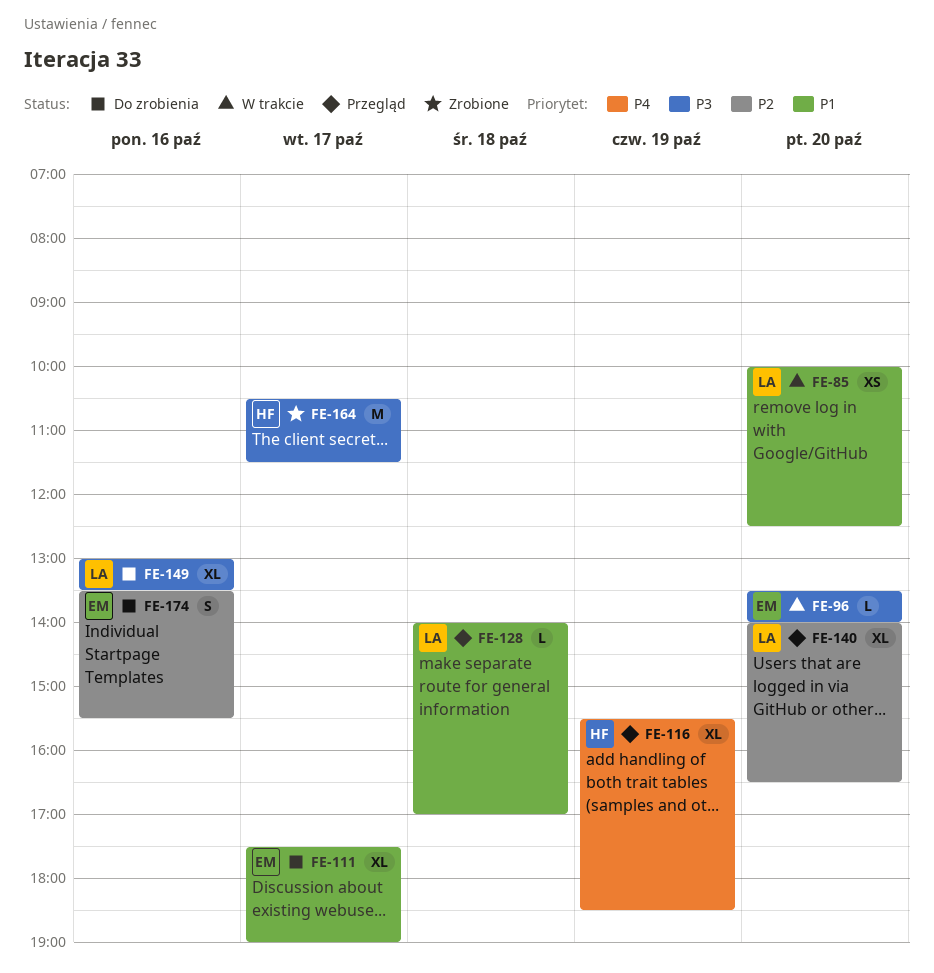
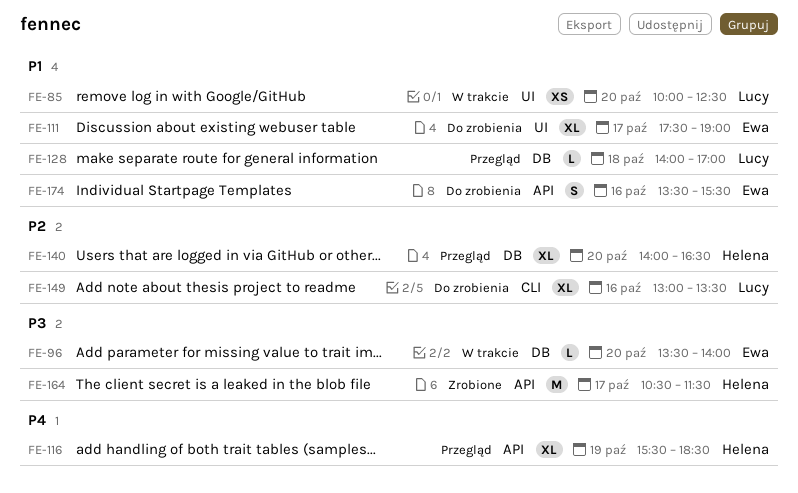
FE-140, owner: Lucy -> Helena
FE-149, priority: P3 -> P2
FE-174, priority: P2 -> P1

